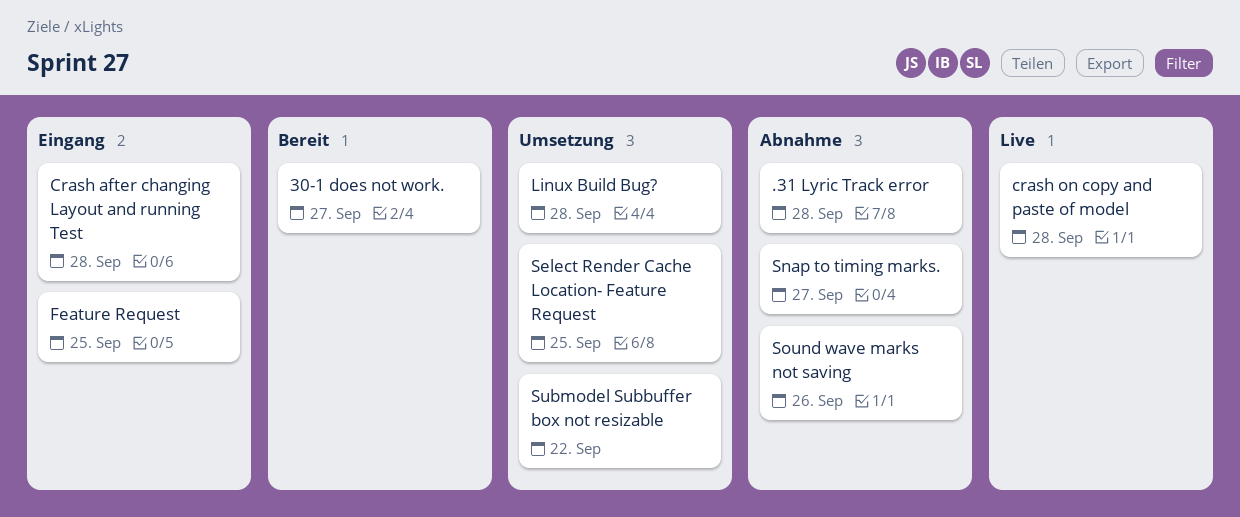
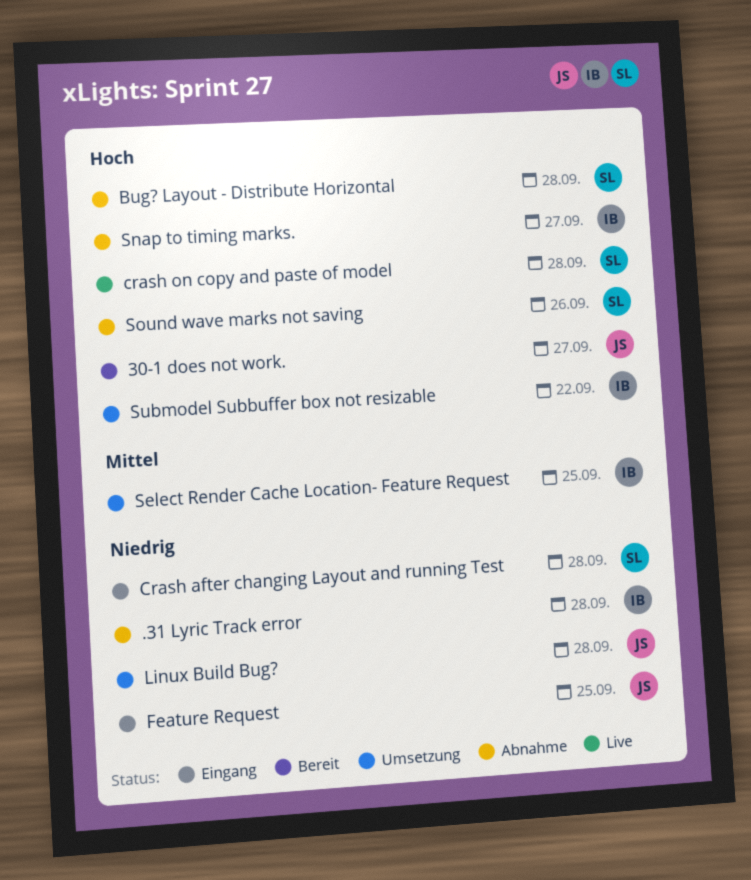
Bug? Layout - Distribute Horizontal: none -> present

